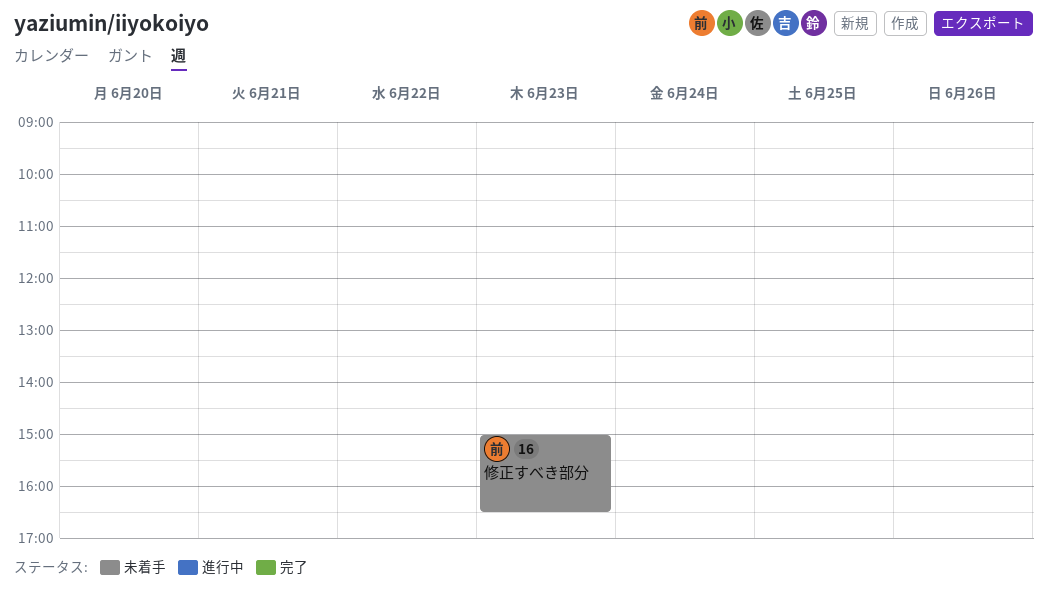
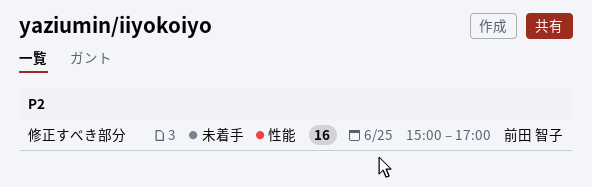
修正すべき部分, day: Jun 23 -> Jun 25
修正すべき部分, ends: 16:30 -> 17:00

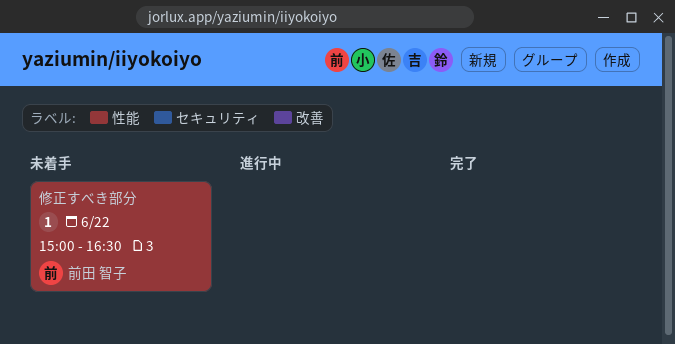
修正すべき部分, estimate: 16 -> 1
修正すべき部分, day: Jun 25 -> Jun 22
修正すべき部分, ends: 17:00 -> 16:30

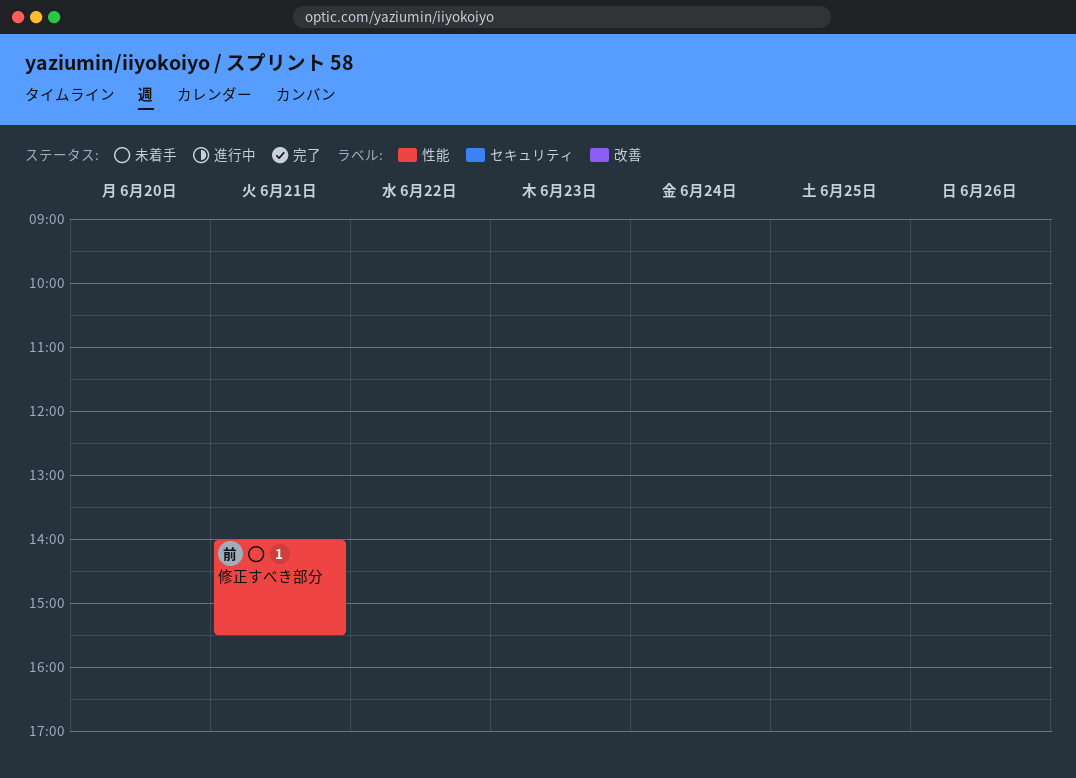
修正すべき部分, day: Jun 22 -> Jun 21
修正すべき部分, begins: 15:00 -> 14:00
修正すべき部分, ends: 16:30 -> 15:30

